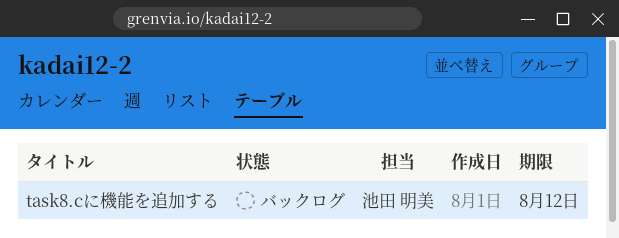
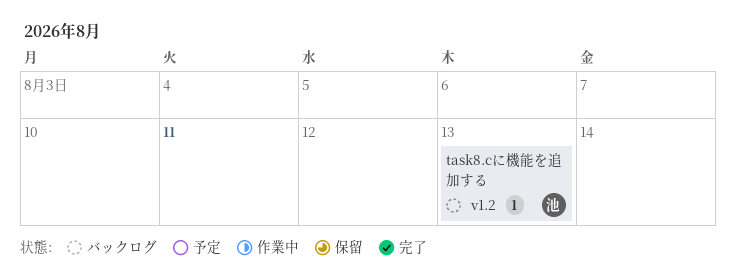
task8.cに機能を追加する, due: Aug 12 -> Aug 13

